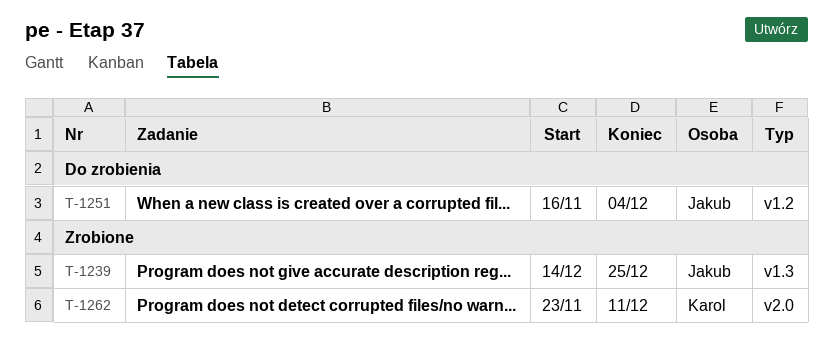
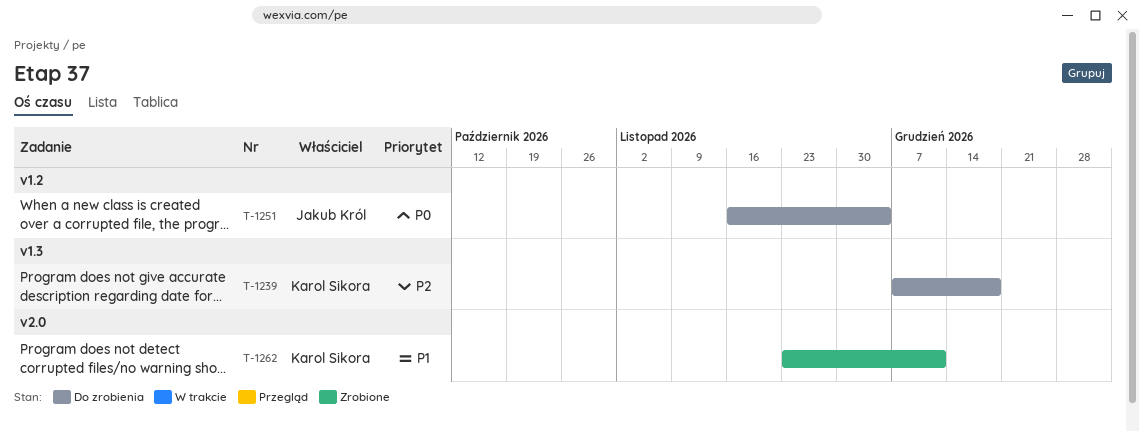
T-1239, status: Zrobione -> Do zrobienia
T-1239, owner: Jakub Król -> Karol Sikora
T-1239, start: Dec 14 -> Dec 7
T-1239, due: Dec 25 -> Dec 18

